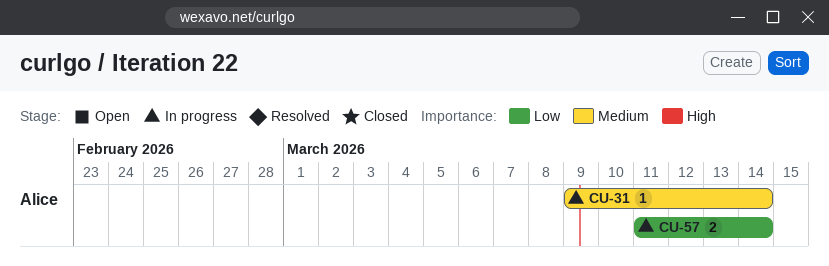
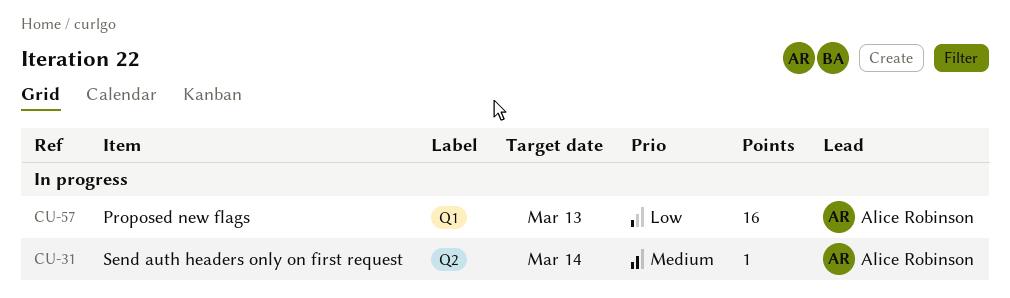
CU-57, estimate: 2 -> 16
CU-57, due: Mar 14 -> Mar 13

